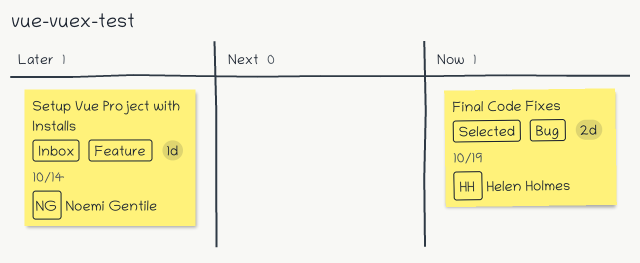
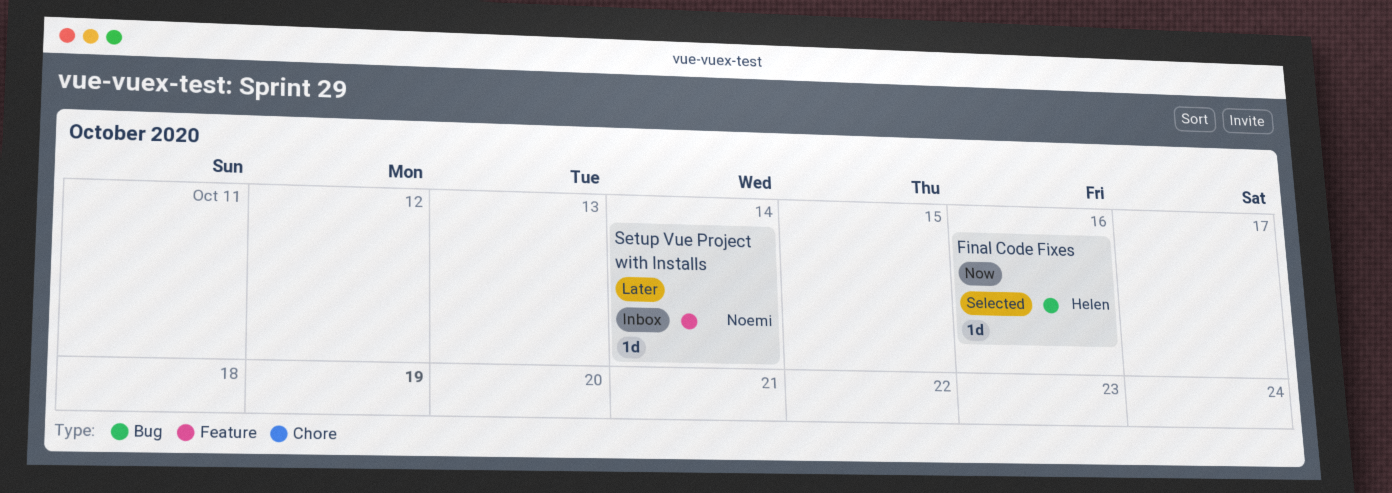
Final Code Fixes, estimate: 2d -> 1d
Final Code Fixes, due: Oct 19 -> Oct 16

